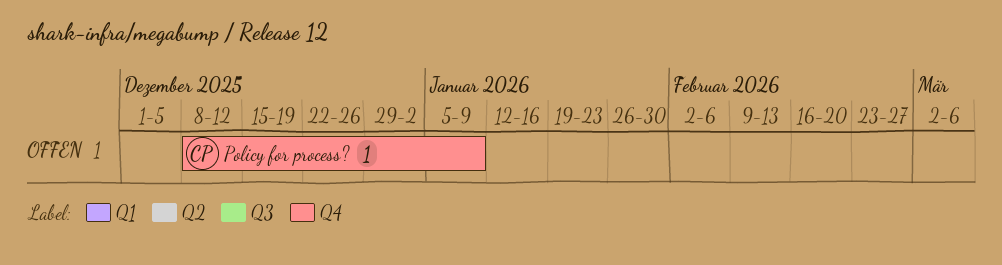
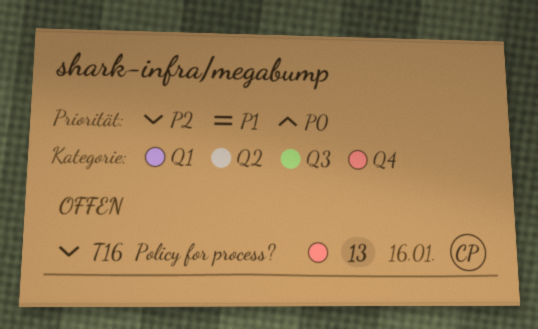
Policy for process?, estimate: 1 -> 13
Policy for process?, due: Jan 9 -> Jan 16

